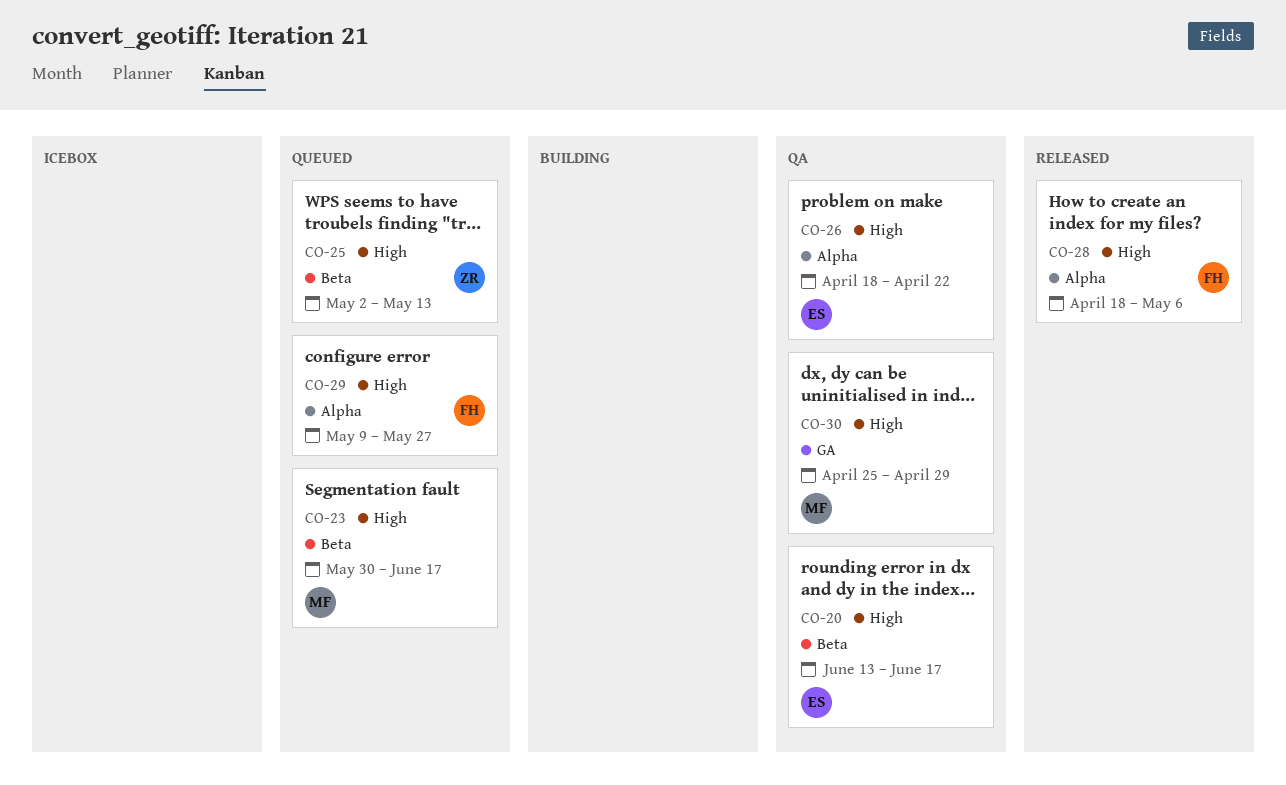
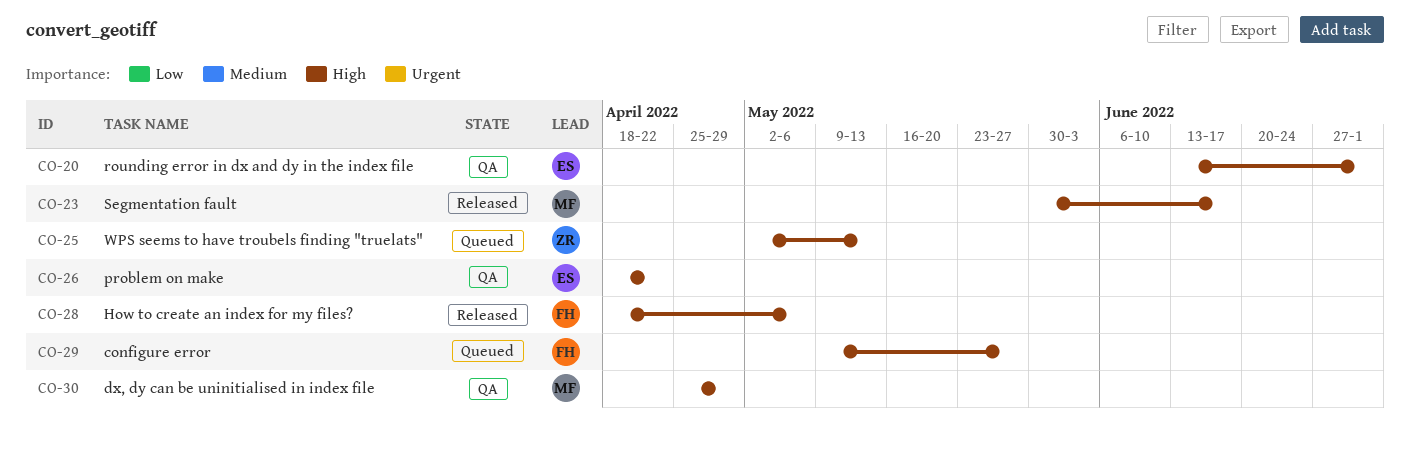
CO-20, due: Jun 17 -> Jul 1
CO-23, status: Queued -> Released

